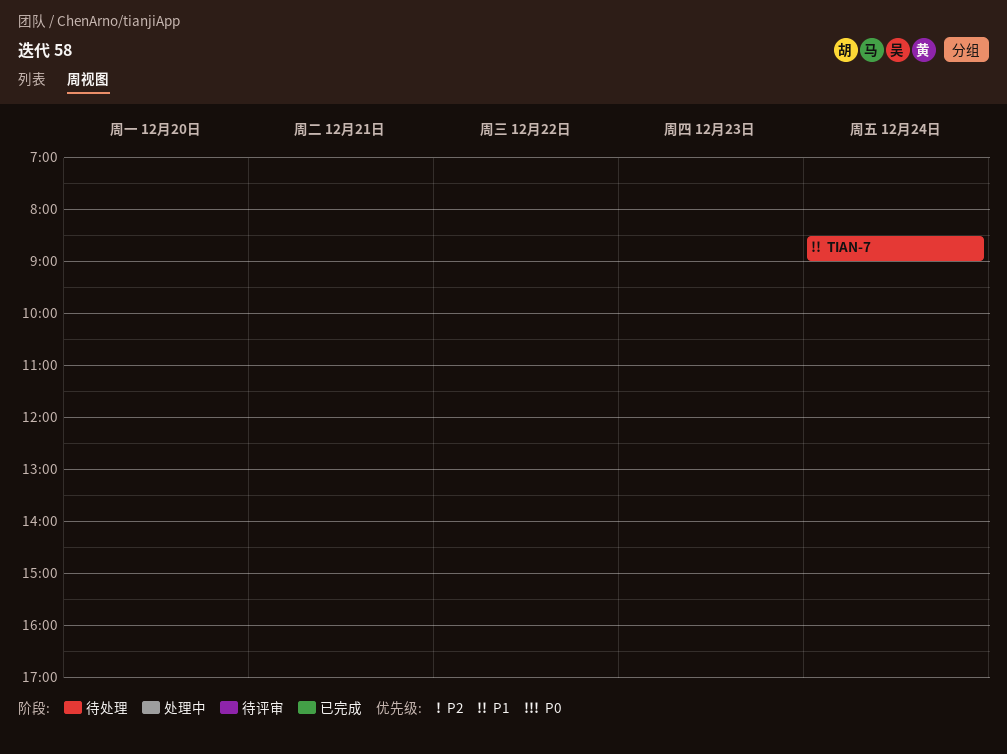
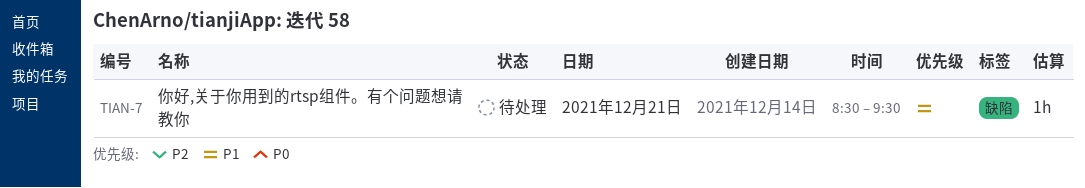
TIAN-7, day: Dec 24 -> Dec 21
TIAN-7, ends: 09:00 -> 09:30

